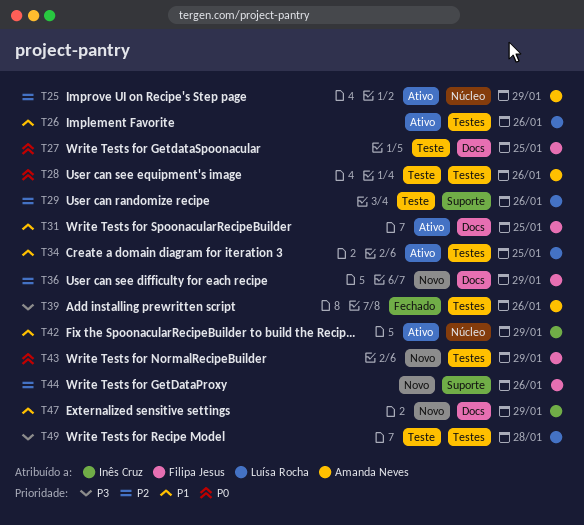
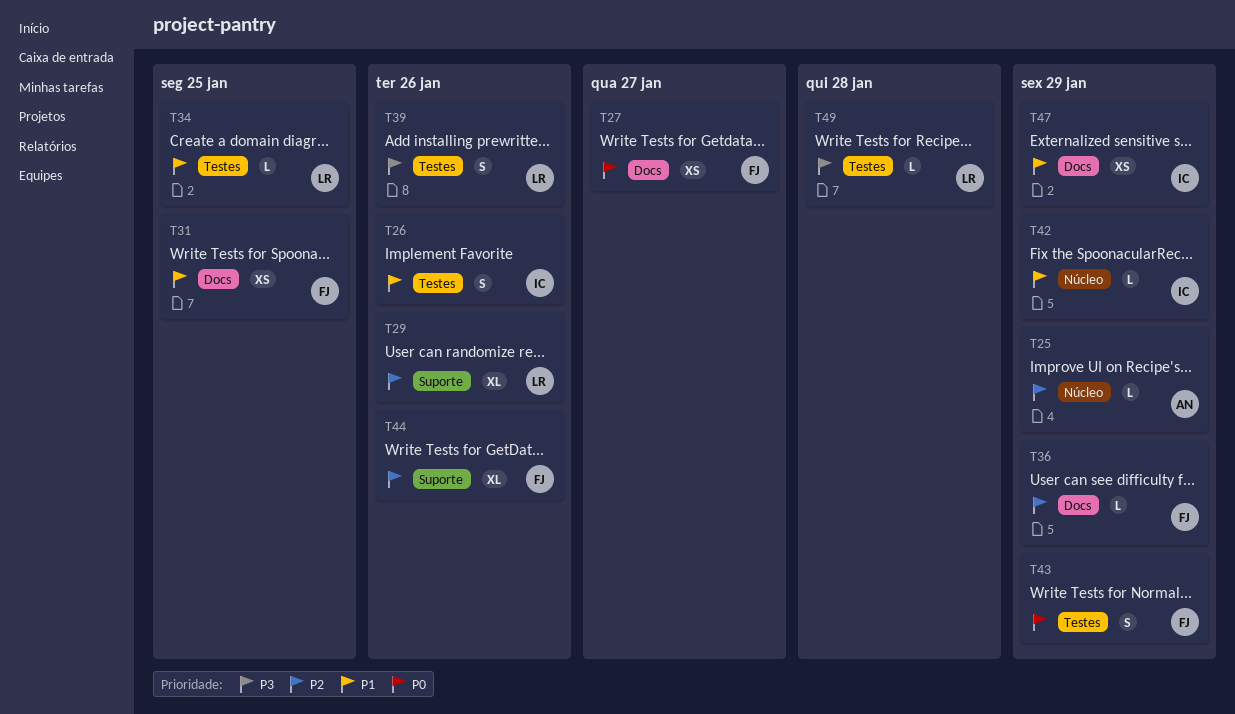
T26, owner: Luísa Rocha -> Inês Cruz
T27, due: Jan 25 -> Jan 27
T28: present -> none
T39, owner: Amanda Neves -> Luísa Rocha

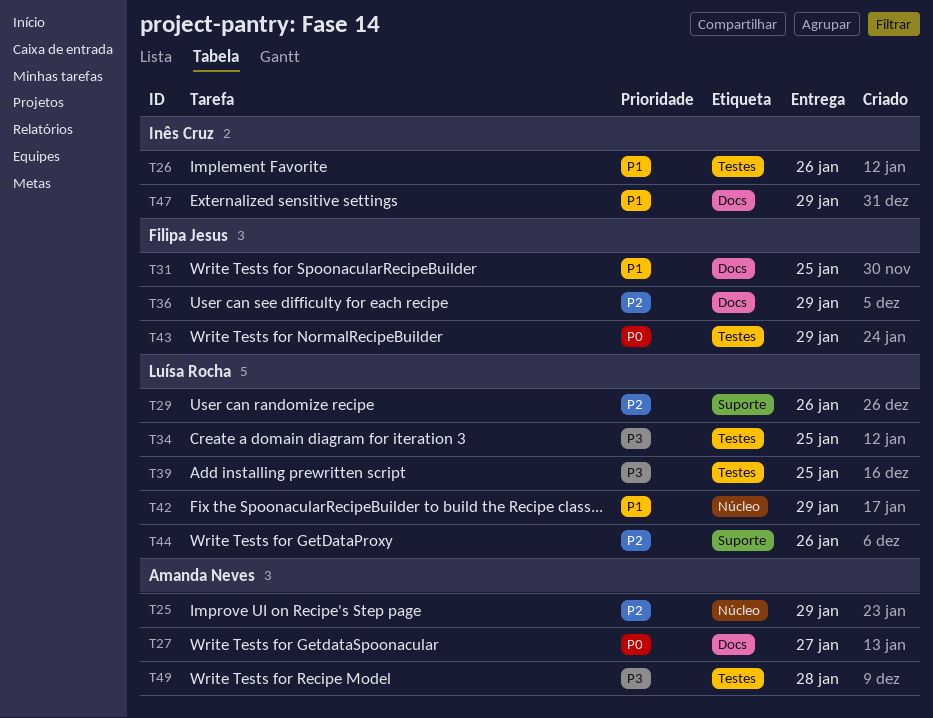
T27, owner: Filipa Jesus -> Amanda Neves
T34, priority: P1 -> P3
T39, due: Jan 26 -> Jan 25
T42, owner: Inês Cruz -> Luísa Rocha
T44, owner: Filipa Jesus -> Luísa Rocha
T49, owner: Luísa Rocha -> Amanda Neves

